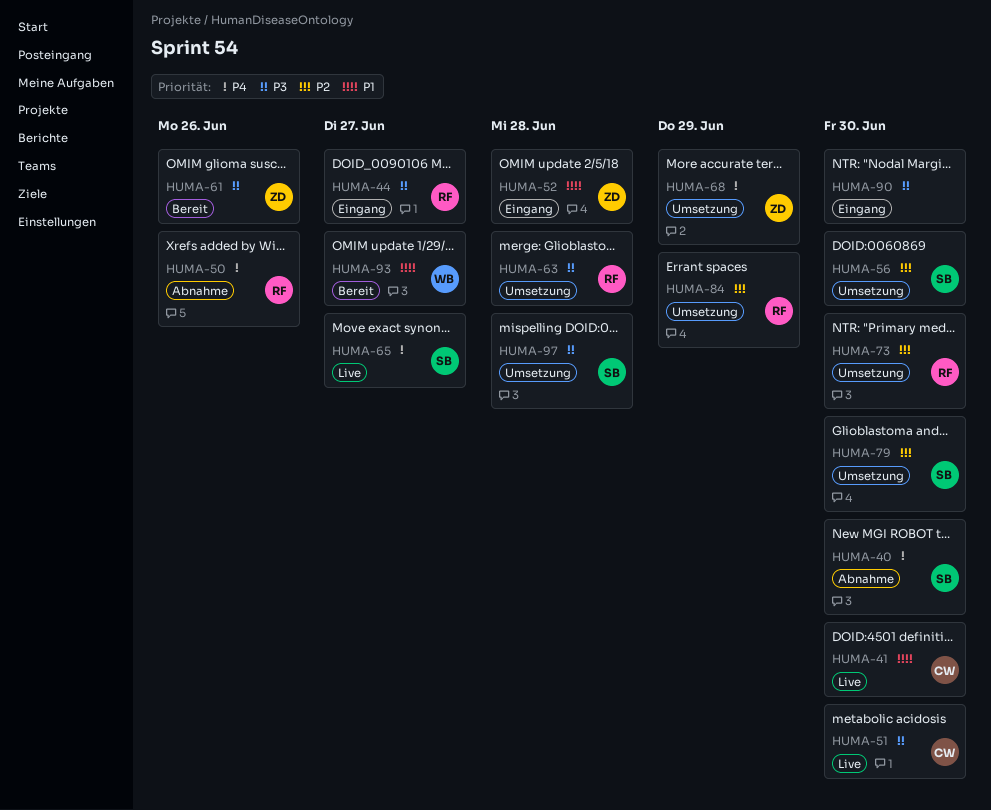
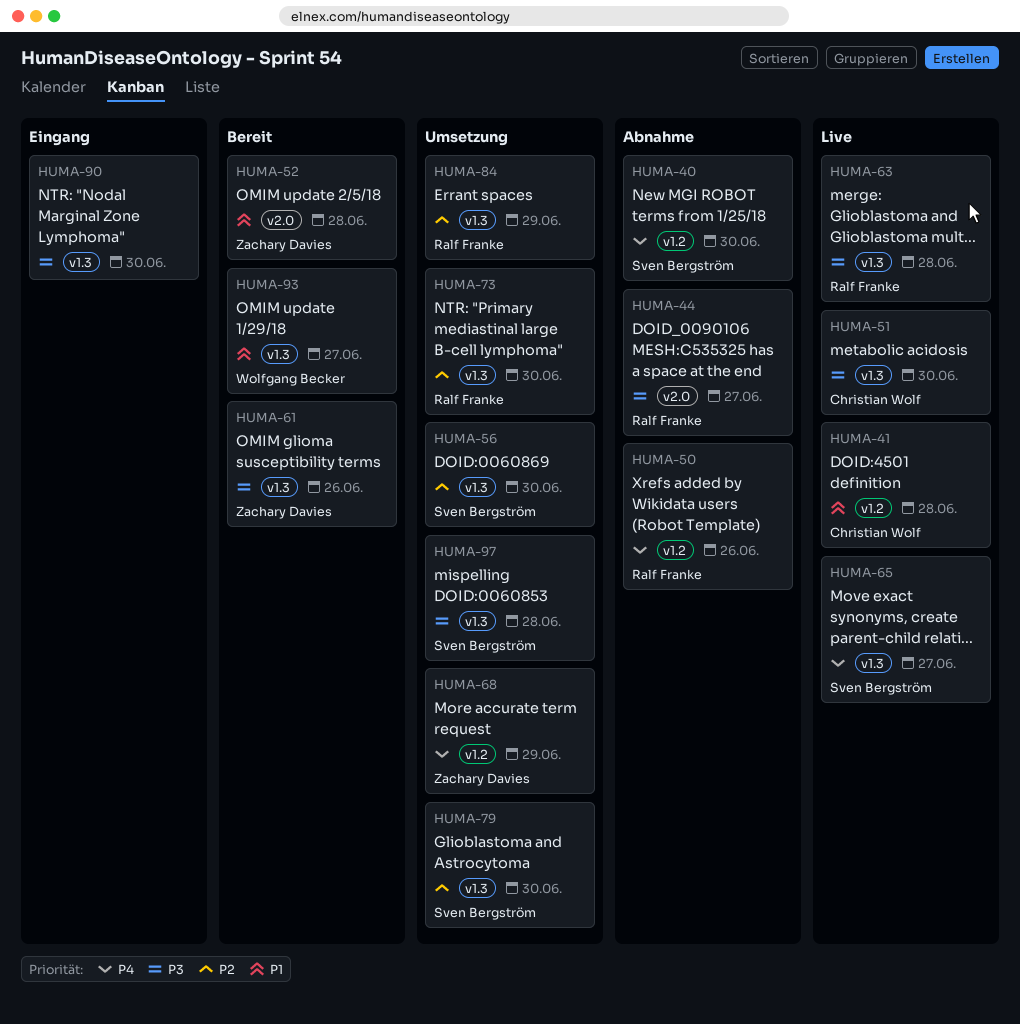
HUMA-41, due: Jun 30 -> Jun 28
HUMA-44, status: Eingang -> Abnahme
HUMA-52, status: Eingang -> Bereit
HUMA-63, status: Umsetzung -> Live

